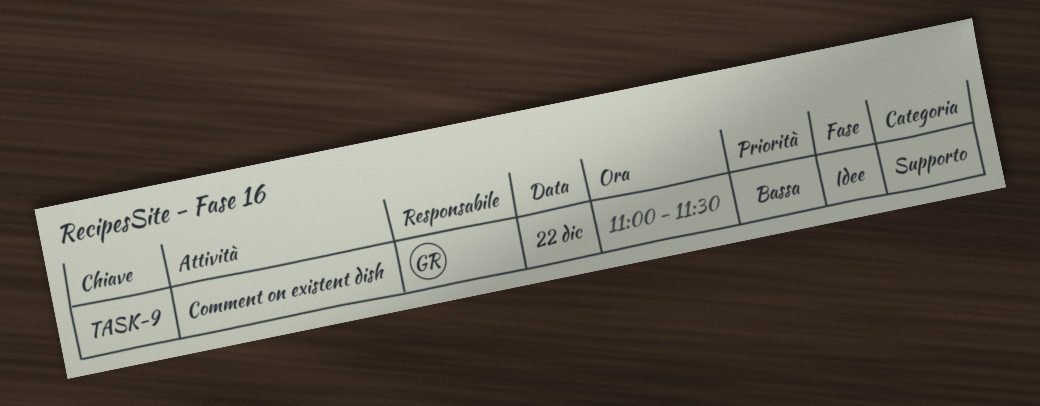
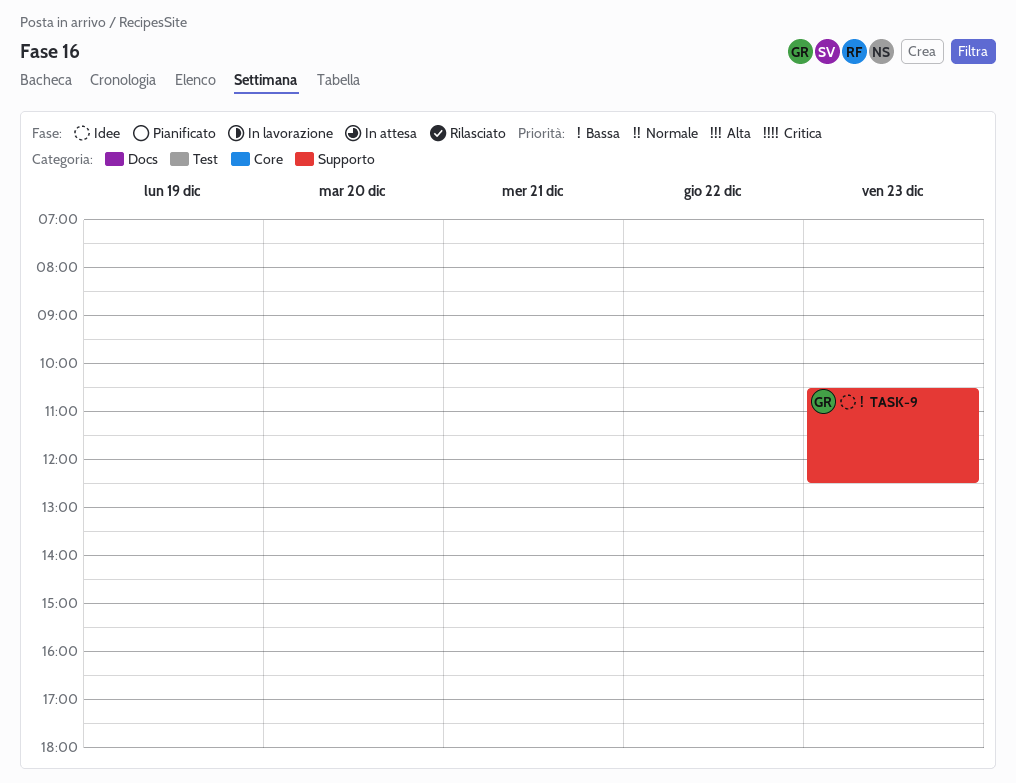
TASK-9, day: Dec 22 -> Dec 23
TASK-9, begins: 11:00 -> 10:30
TASK-9, ends: 11:30 -> 12:30

